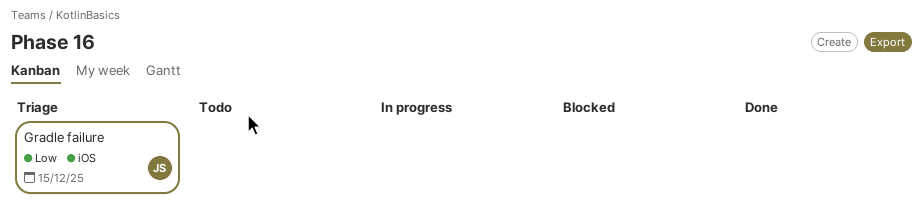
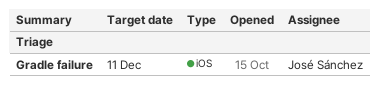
Gradle failure, due: Dec 15 -> Dec 11

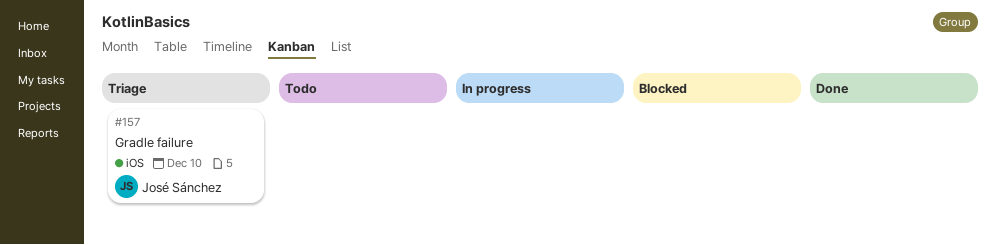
Gradle failure, due: Dec 11 -> Dec 10

